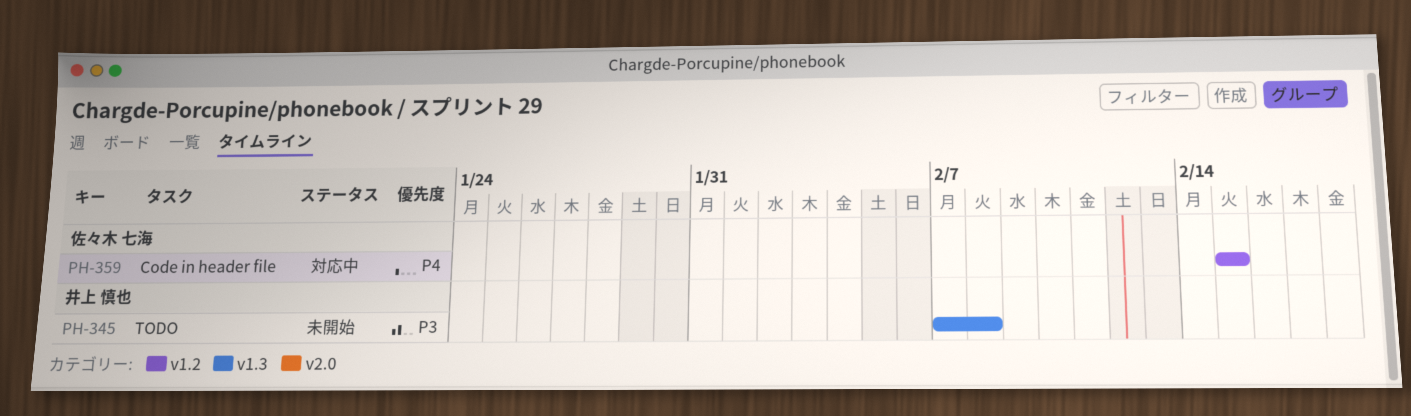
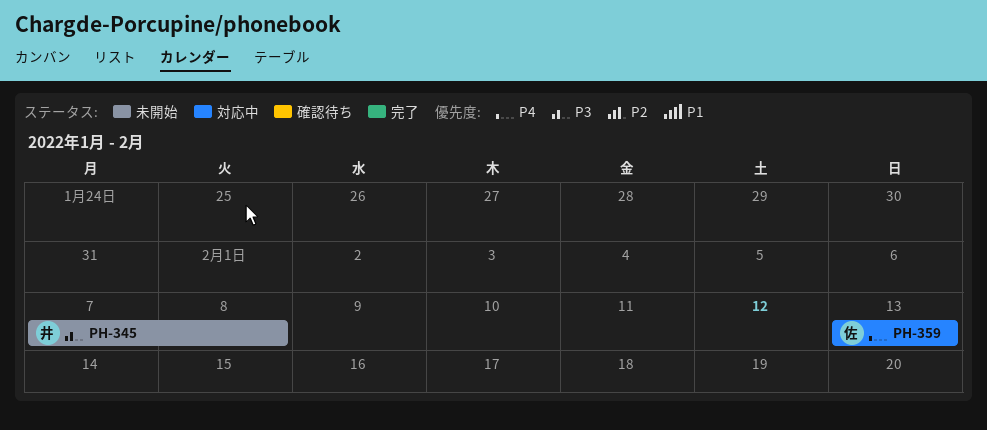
PH-359, start: Feb 15 -> Feb 13
PH-359, due: Feb 15 -> Feb 13

